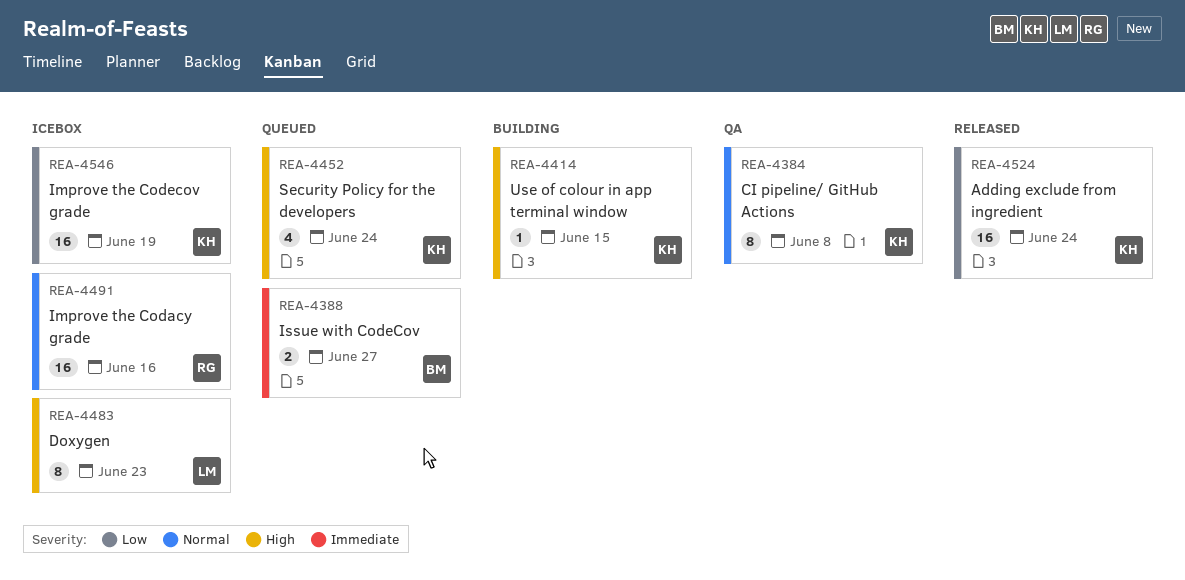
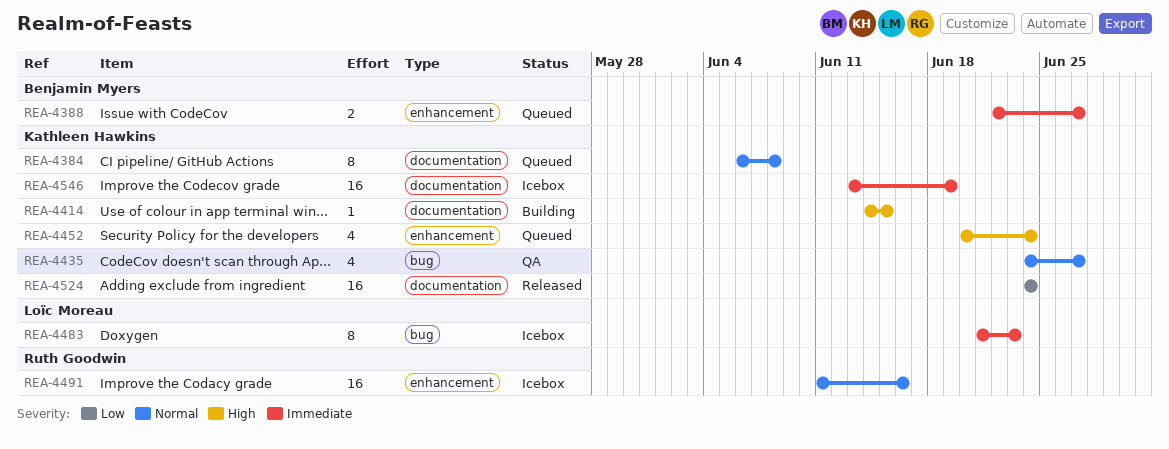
REA-4384, status: QA -> Queued
REA-4435: none -> present
REA-4483, priority: High -> Immediate
REA-4546, priority: Low -> Immediate

